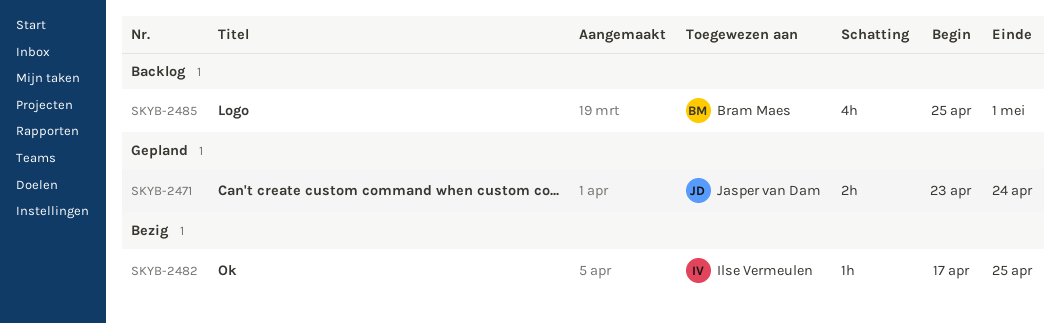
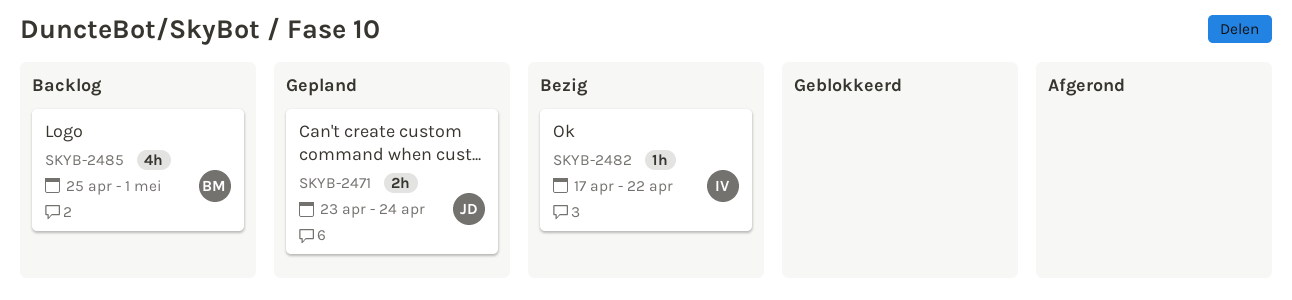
SKYB-2482, due: Apr 25 -> Apr 22

